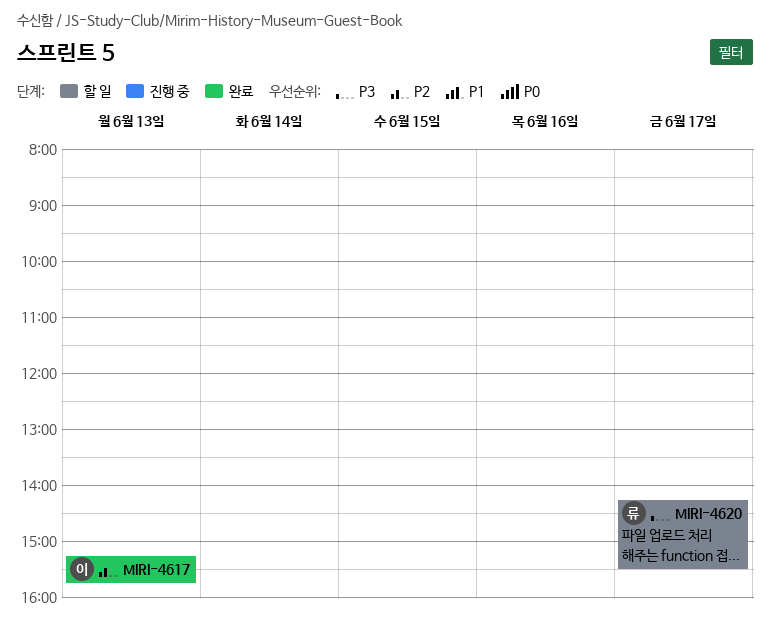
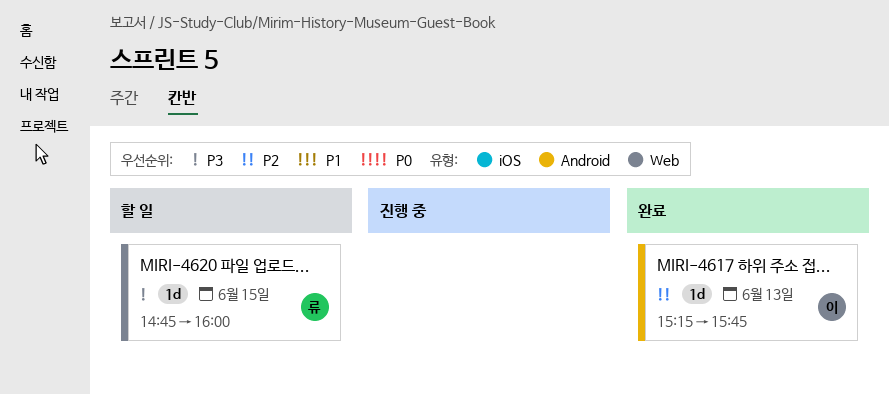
MIRI-4620, day: Jun 17 -> Jun 15
MIRI-4620, begins: 14:15 -> 14:45
MIRI-4620, ends: 15:30 -> 16:00

